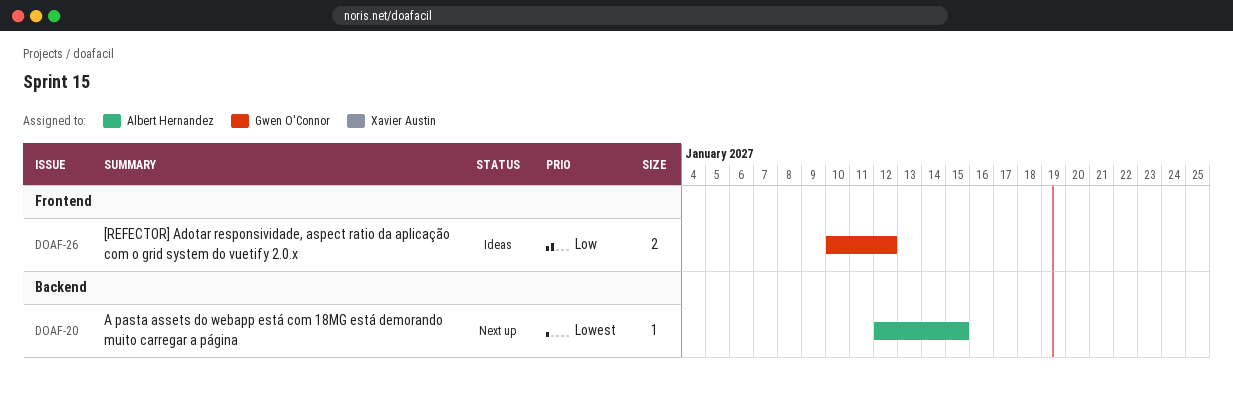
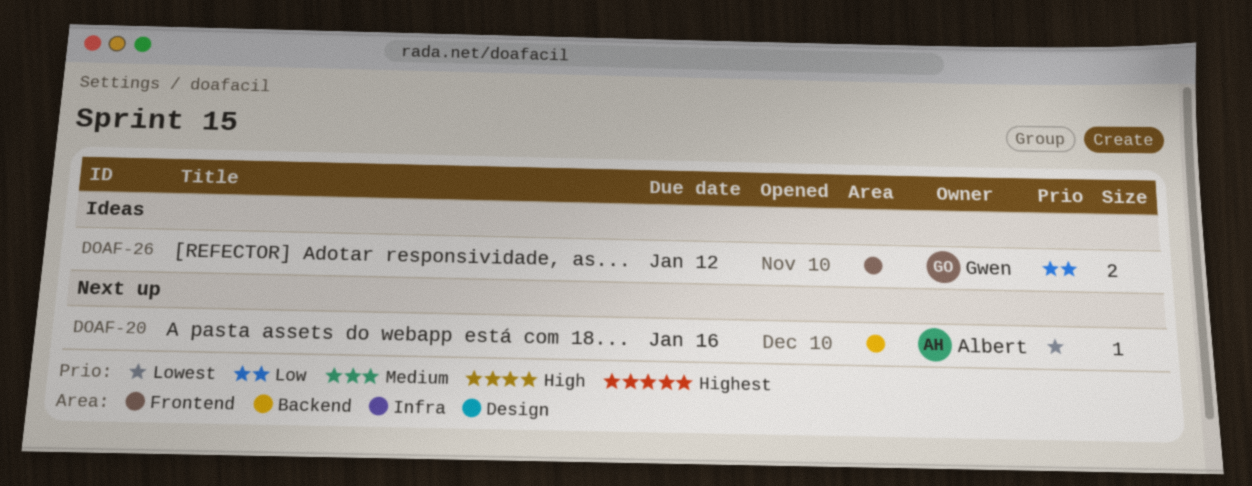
DOAF-20, due: Jan 15 -> Jan 16

